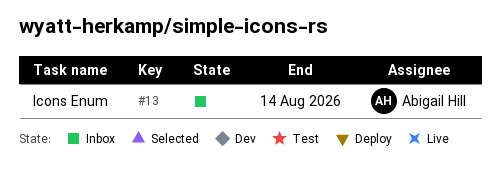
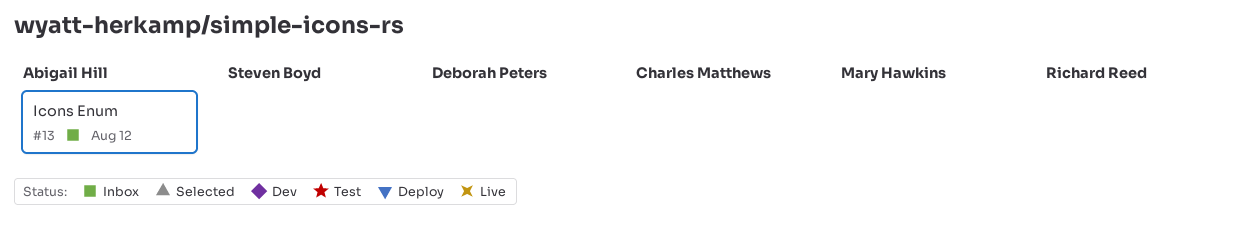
#13, due: Aug 14 -> Aug 12

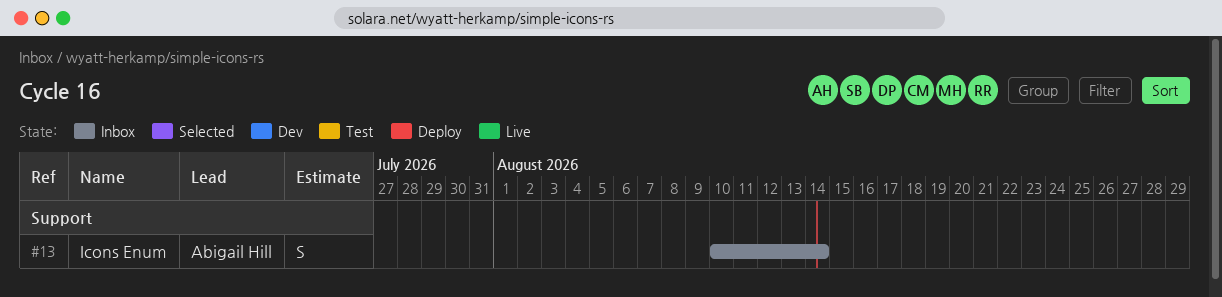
#13, due: Aug 12 -> Aug 14

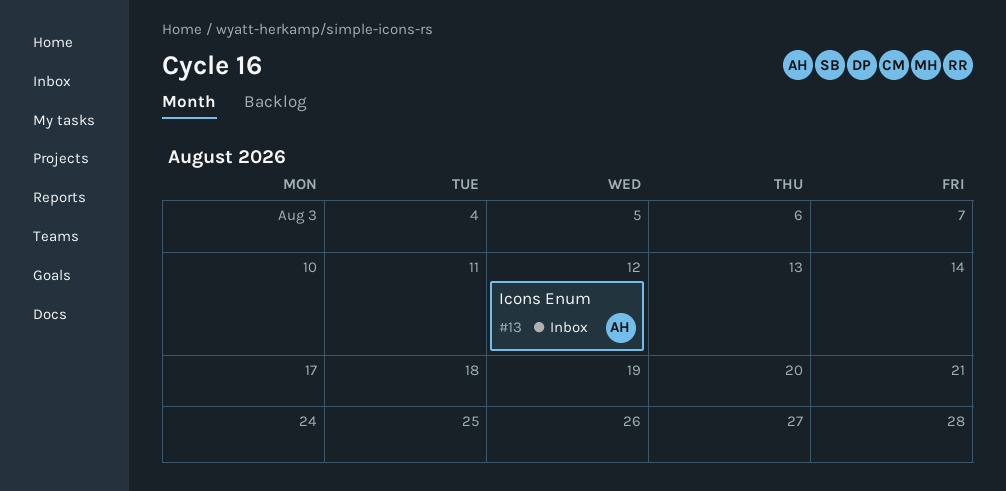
#13, due: Aug 14 -> Aug 12

